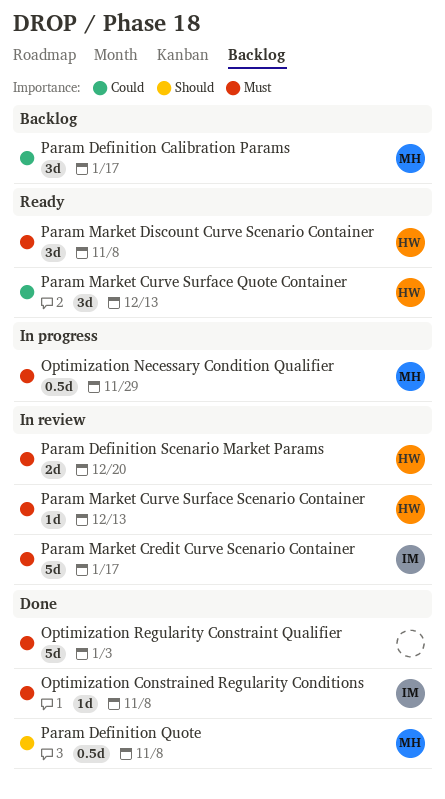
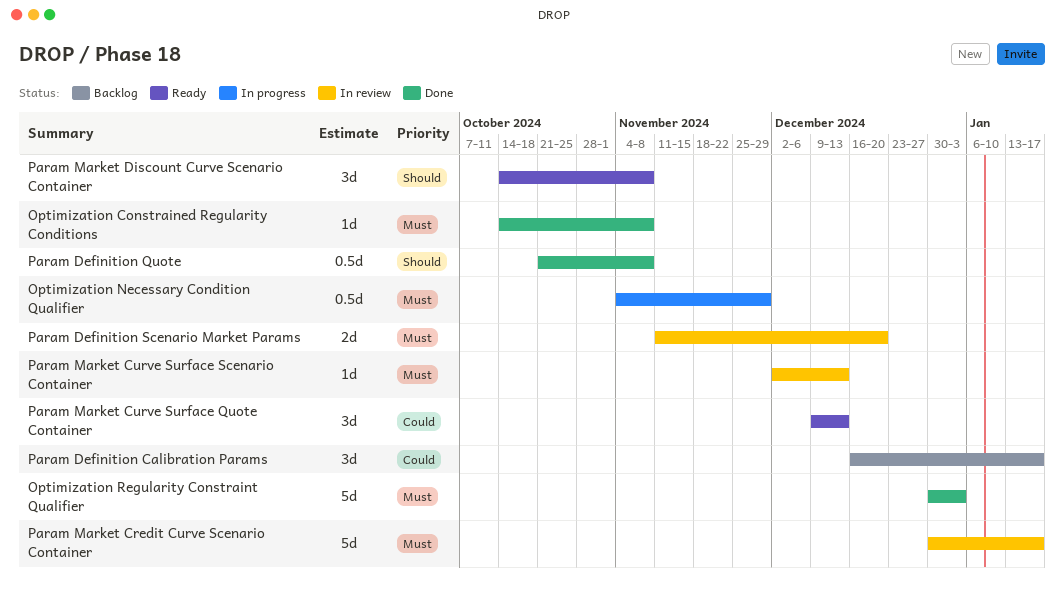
Param Market Discount Curve Scenario Container, priority: Must -> Should

